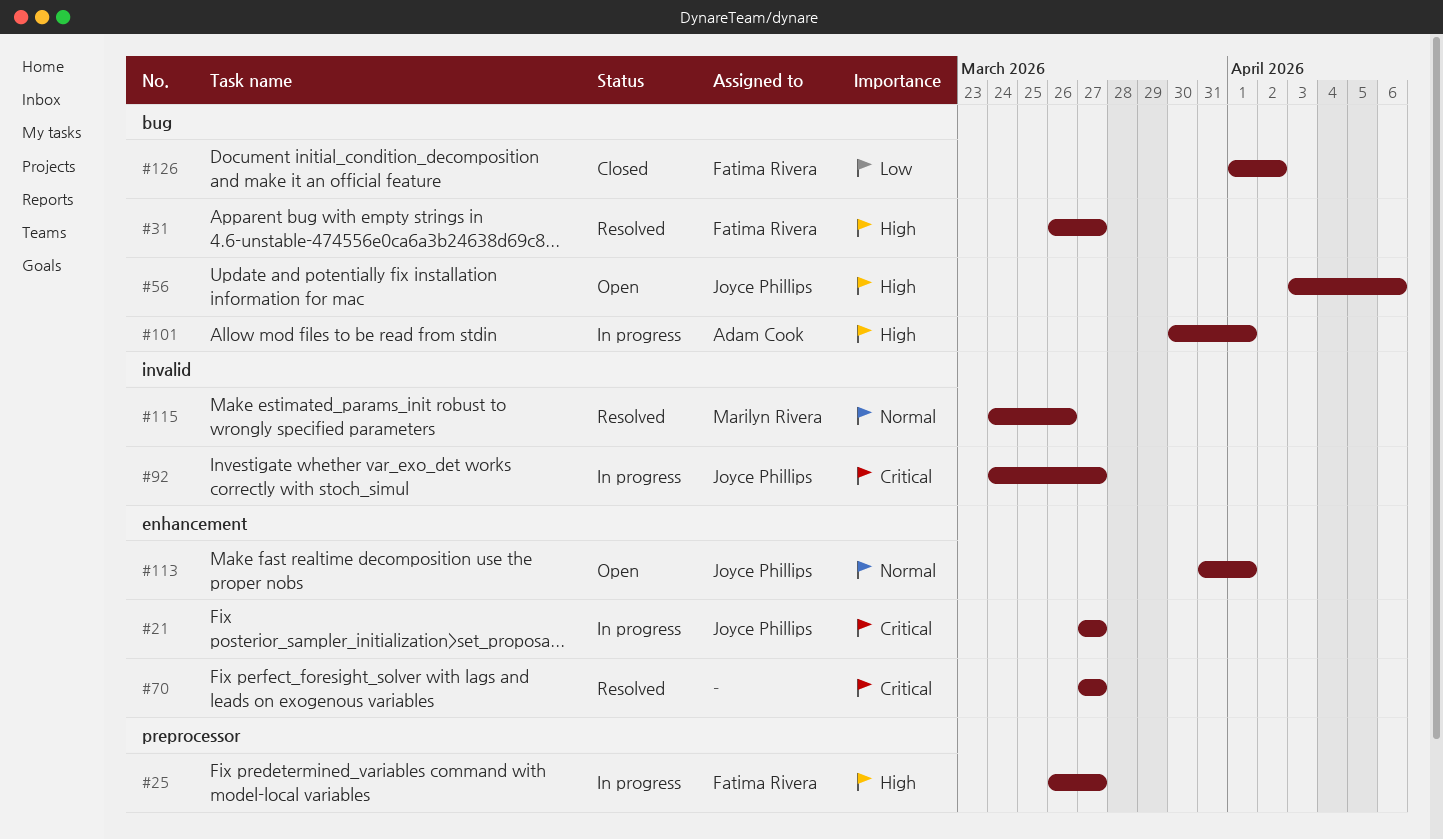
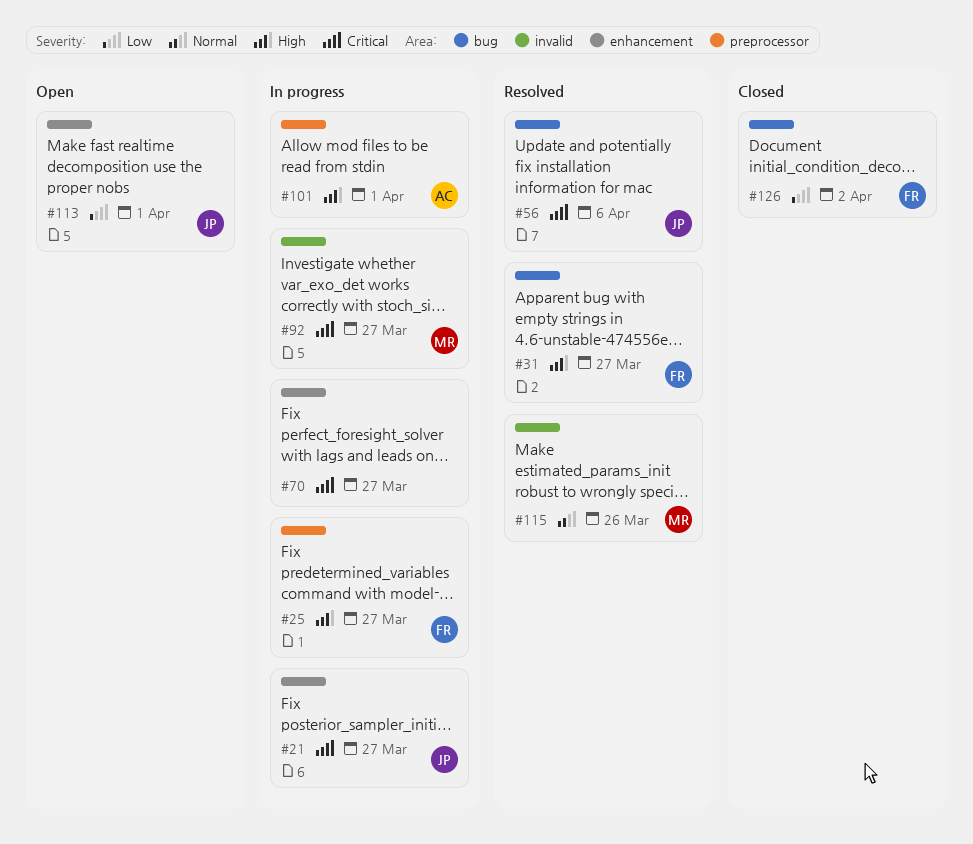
#56, status: Open -> Resolved
#56, priority: High -> Critical
#70, status: Resolved -> In progress
#92, owner: Joyce Phillips -> Marilyn Rivera
#101, label: bug -> preprocessor
#113, priority: Normal -> Low

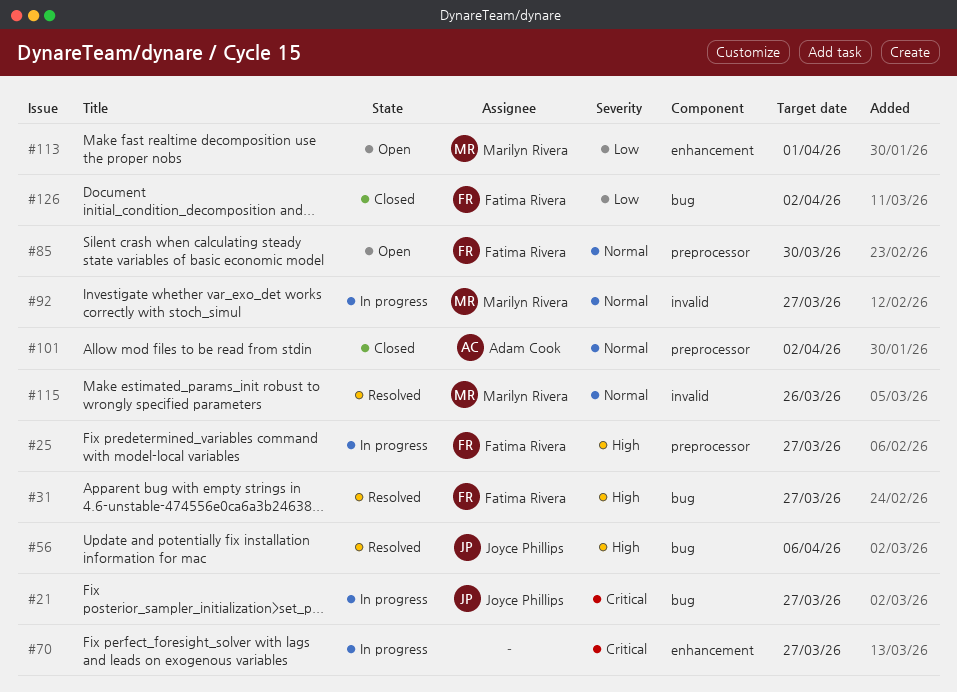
#21, label: enhancement -> bug
#56, priority: Critical -> High
#85: none -> present
#92, priority: Critical -> Normal
#101, status: In progress -> Closed
#101, priority: High -> Normal
#101, due: Apr 1 -> Apr 2
#113, owner: Joyce Phillips -> Marilyn Rivera

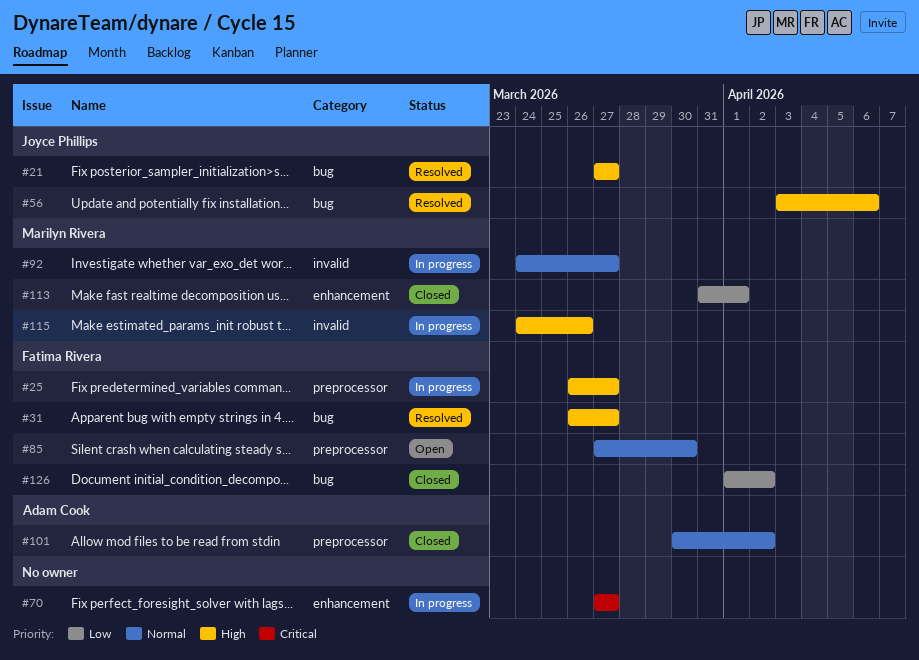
#21, status: In progress -> Resolved
#21, priority: Critical -> High
#113, status: Open -> Closed
#115, status: Resolved -> In progress
#115, priority: Normal -> High

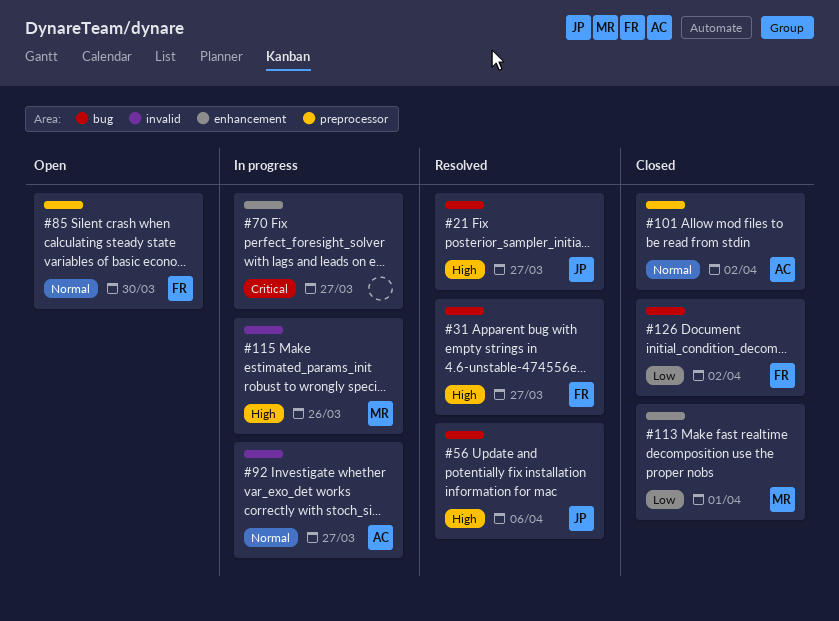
#25: present -> none
#92, owner: Marilyn Rivera -> Adam Cook

